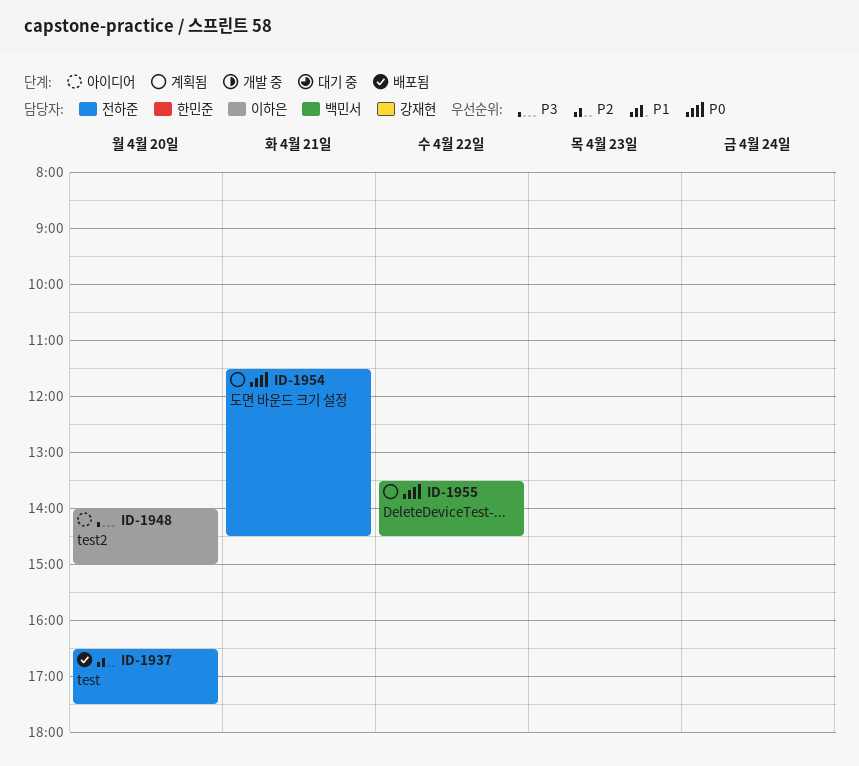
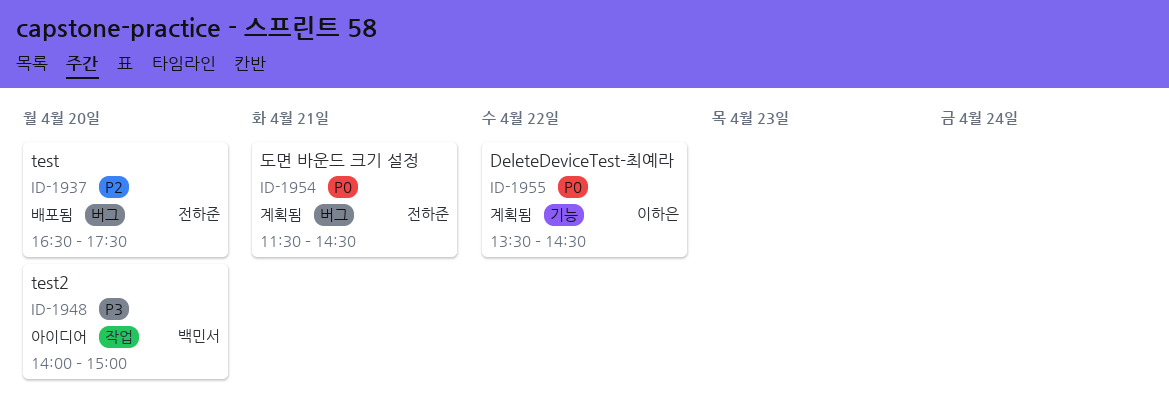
ID-1948, owner: 이하은 -> 백민서
ID-1955, owner: 백민서 -> 이하은

